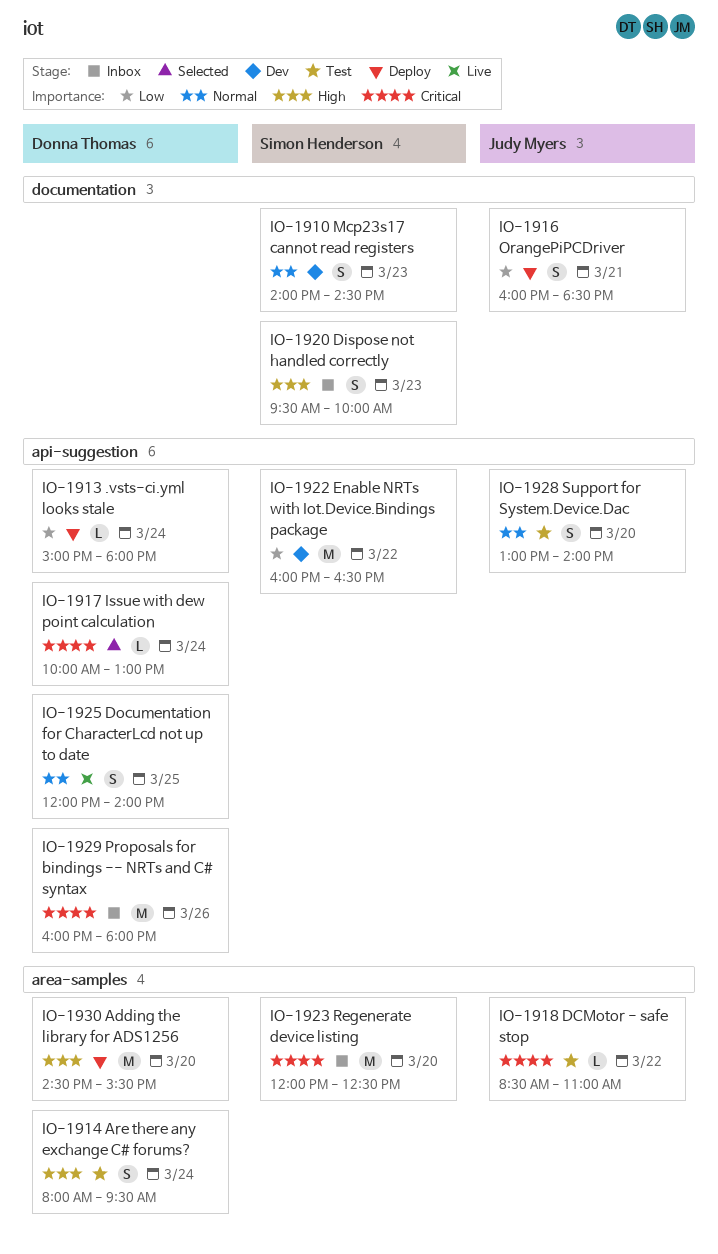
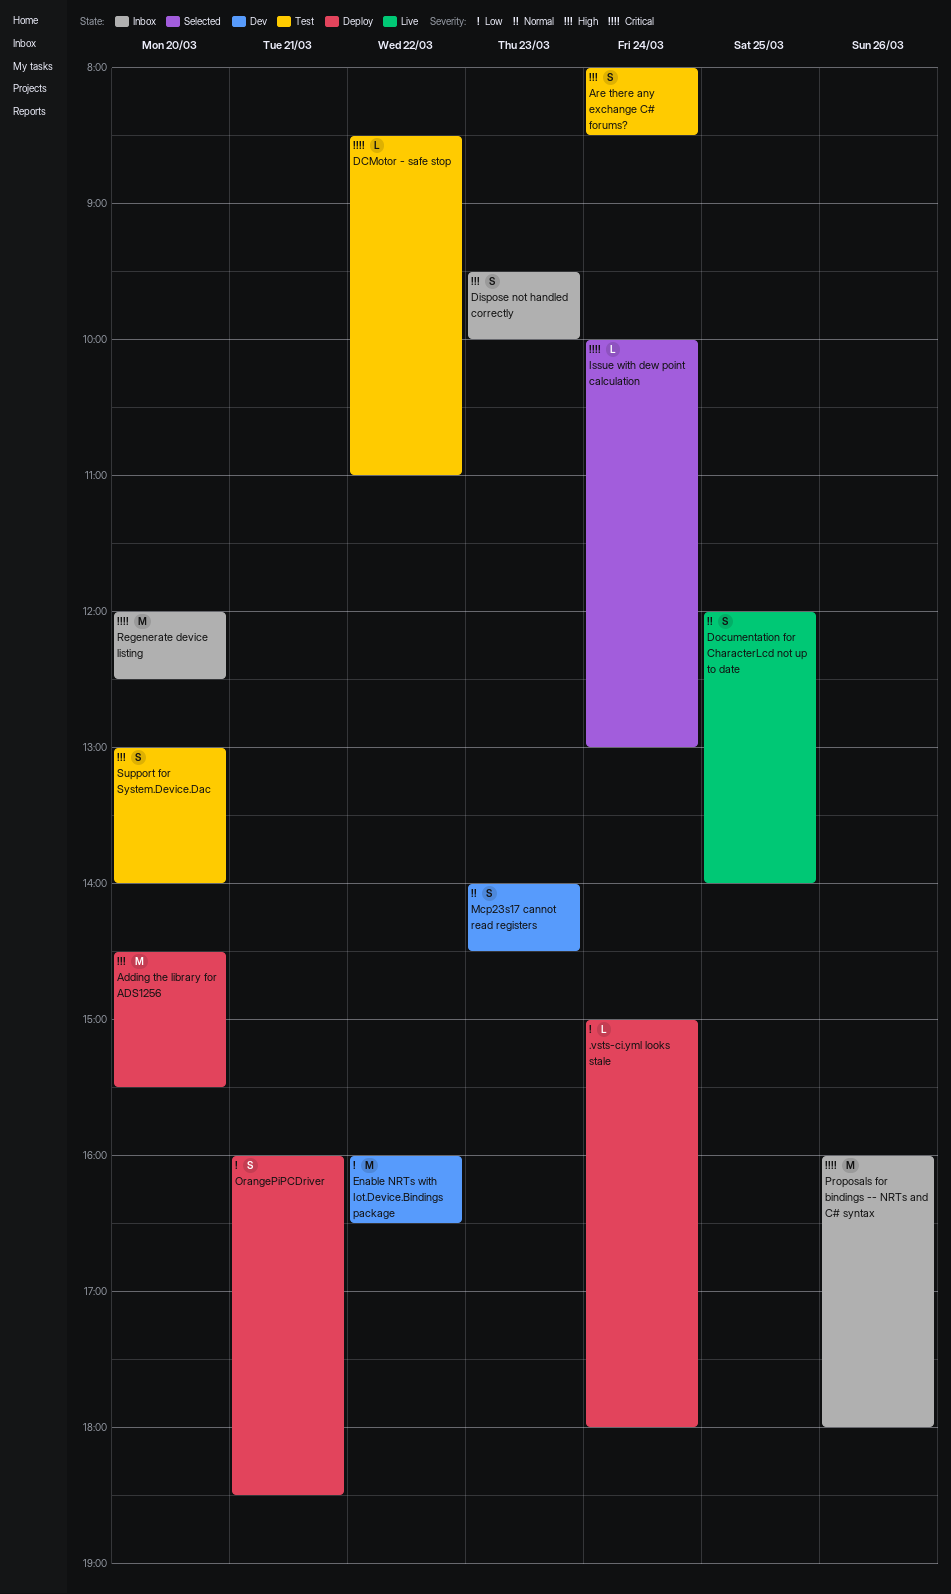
Are there any exchange C# forums?, ends: 09:30 -> 08:30
Support for System.Device.Dac, priority: Normal -> High

